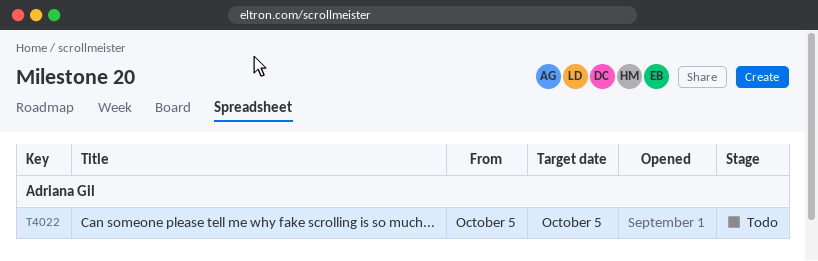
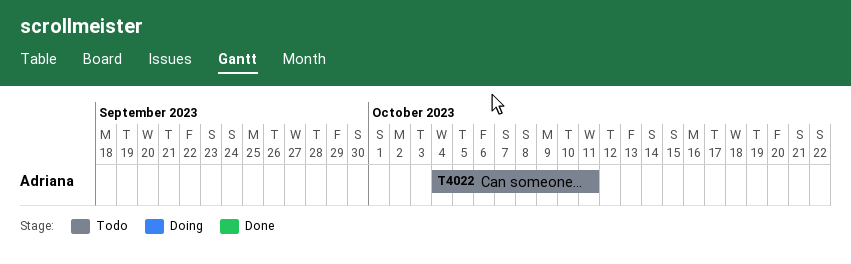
T4022, start: Oct 5 -> Oct 4
T4022, due: Oct 5 -> Oct 11

